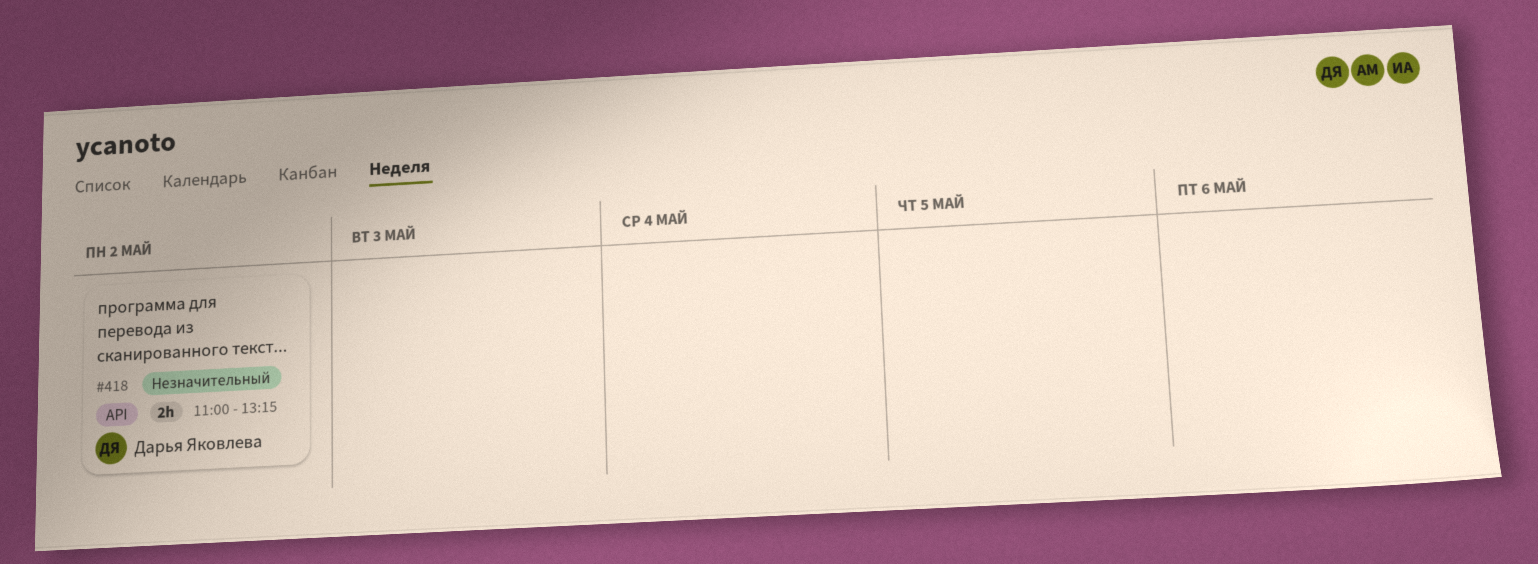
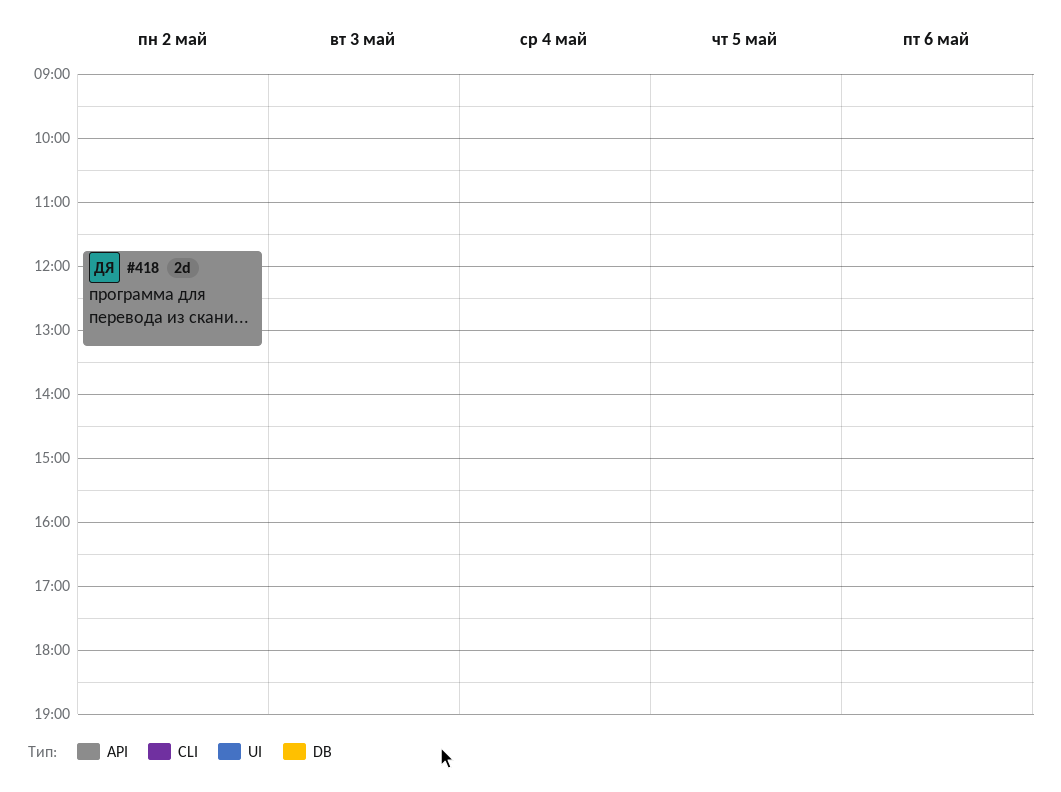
#418, estimate: 2h -> 2d
#418, begins: 11:00 -> 11:45

